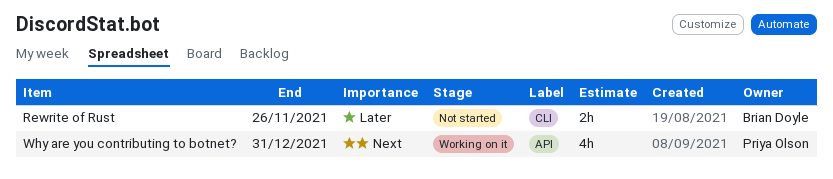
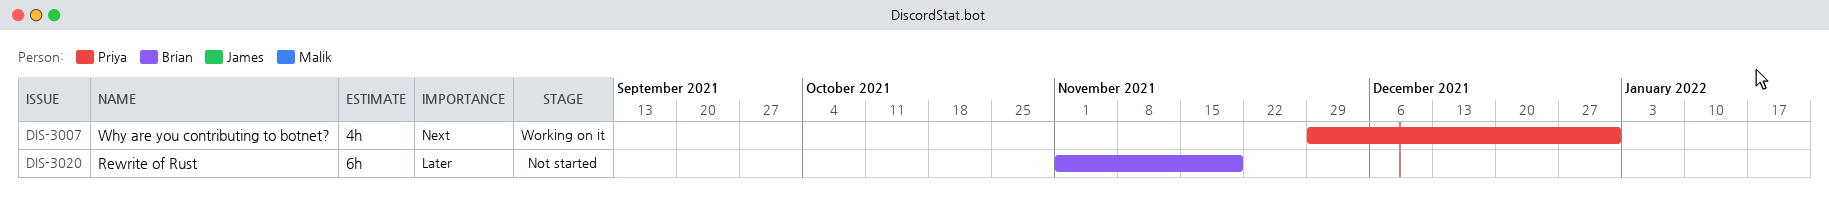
Rewrite of Rust, estimate: 2h -> 6h
Rewrite of Rust, due: Nov 26 -> Nov 19

